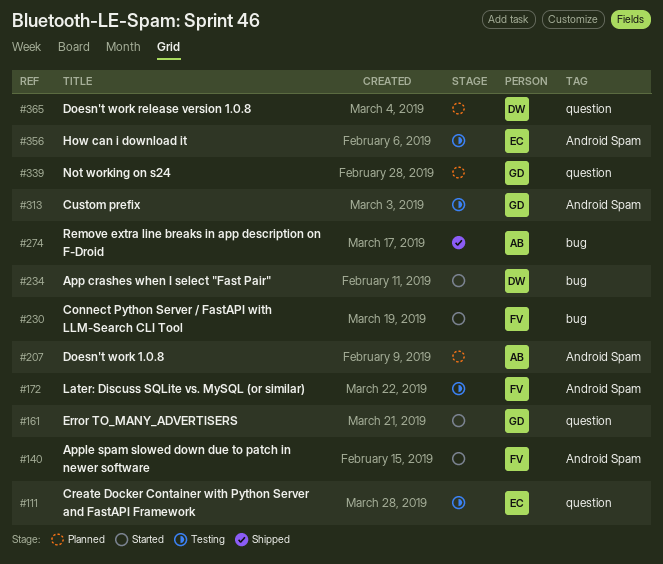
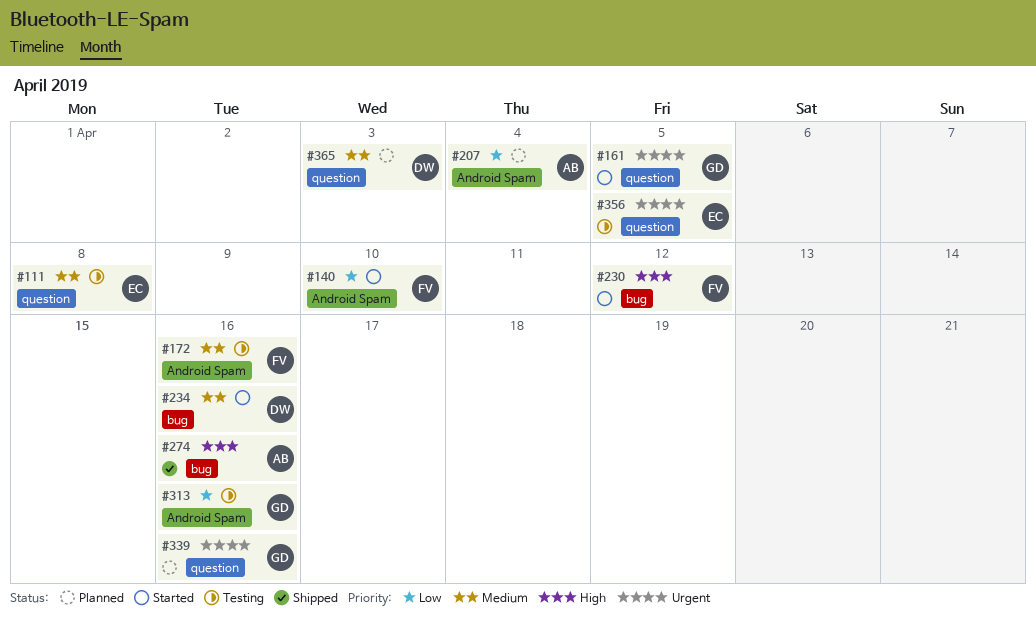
#356, label: Android Spam -> question

